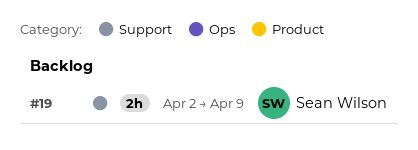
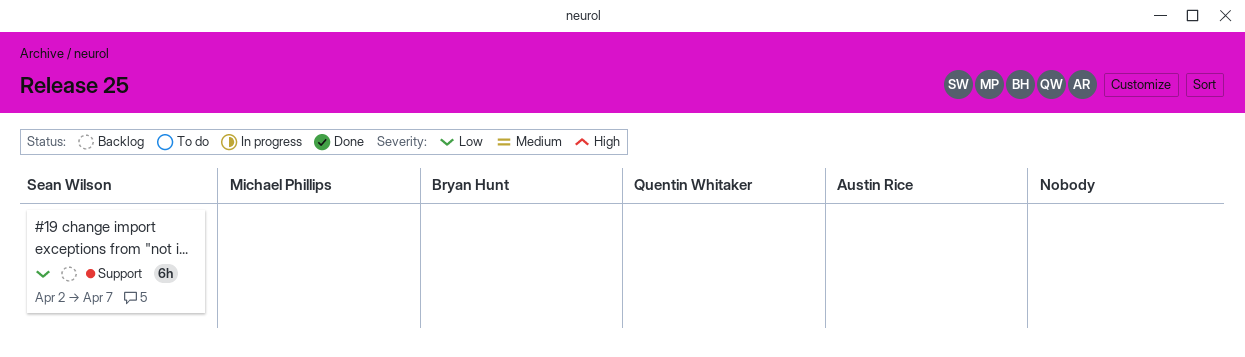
#19, estimate: 2h -> 6h
#19, due: Apr 9 -> Apr 7

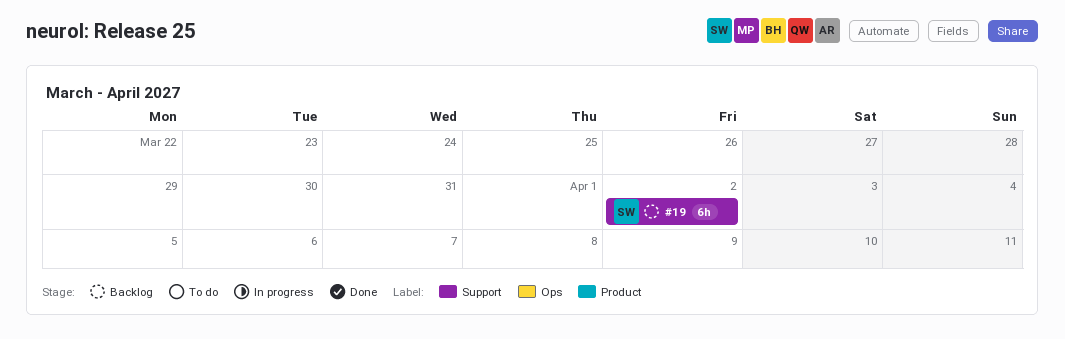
#19, due: Apr 7 -> Apr 2

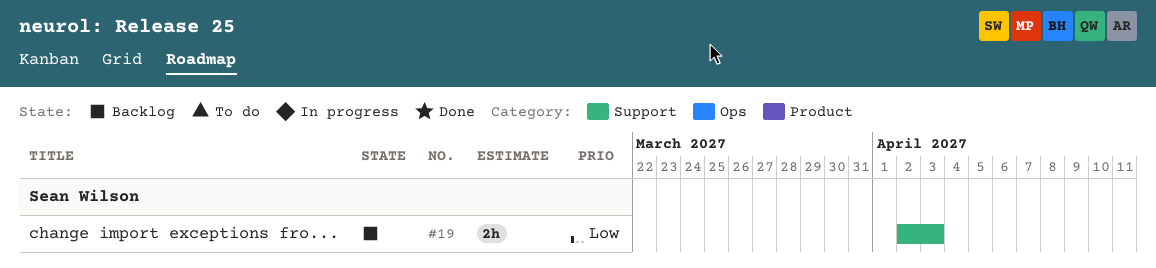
#19, estimate: 6h -> 2h
#19, due: Apr 2 -> Apr 3

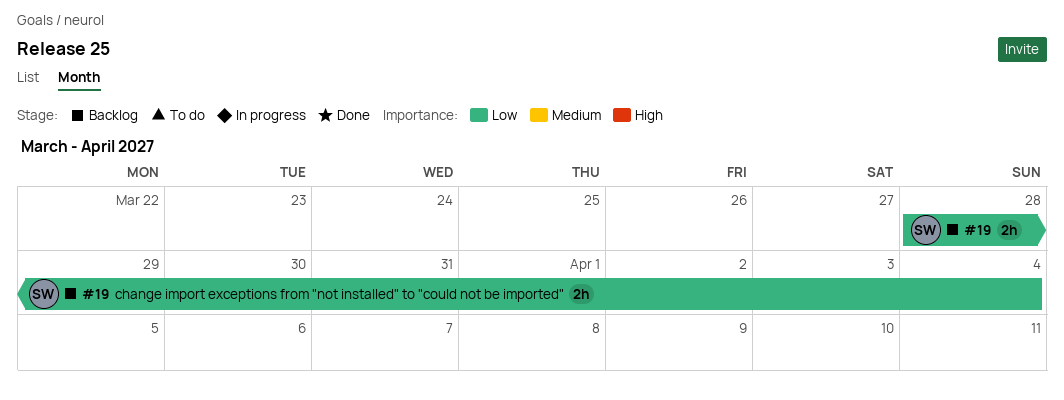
#19, start: Apr 2 -> Mar 28
#19, due: Apr 3 -> Apr 4

